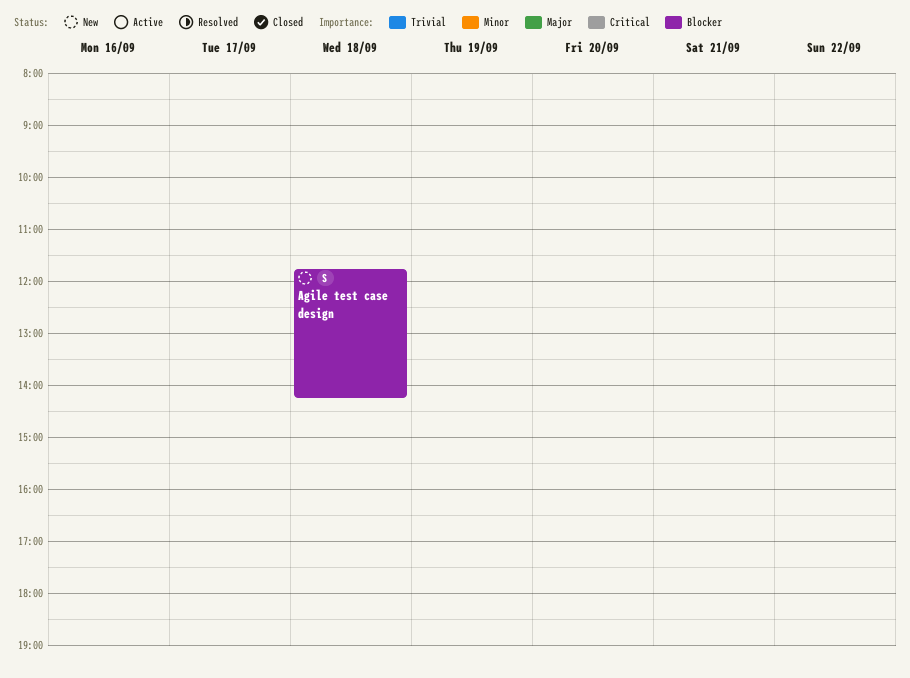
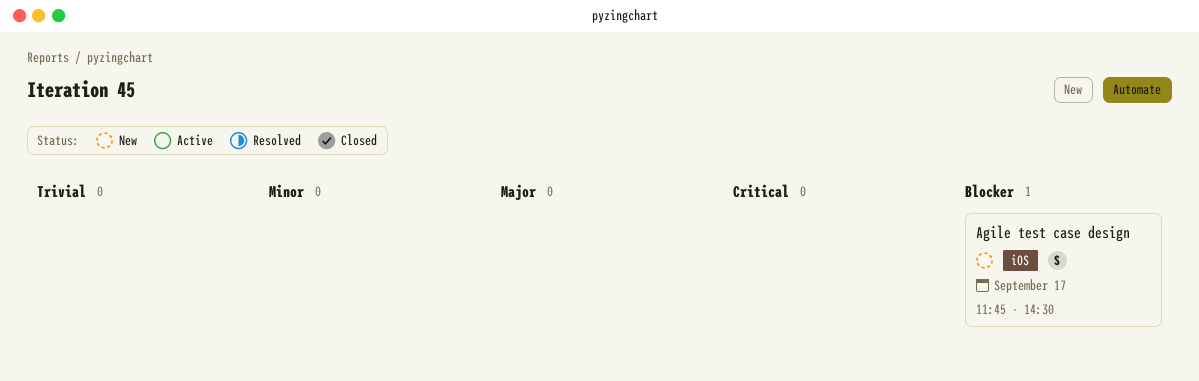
Agile test case design, day: Sep 18 -> Sep 17
Agile test case design, ends: 14:15 -> 14:30

